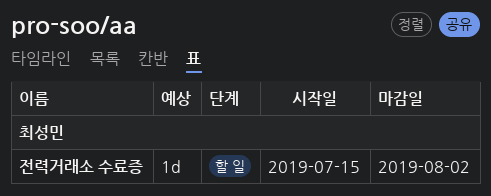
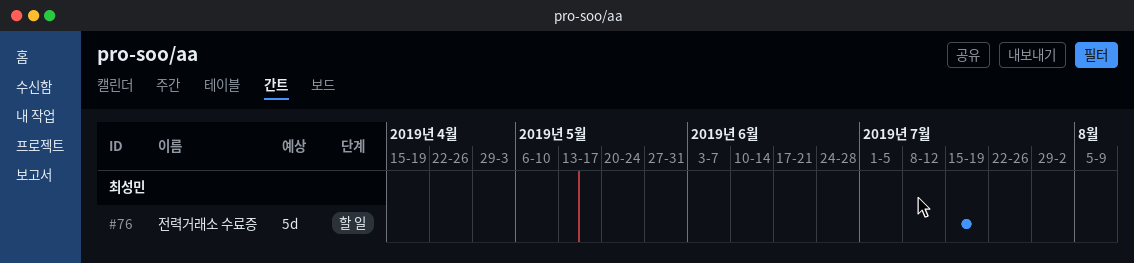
전력거래소 수료증, estimate: 1d -> 5d
전력거래소 수료증, due: Aug 2 -> Jul 19

